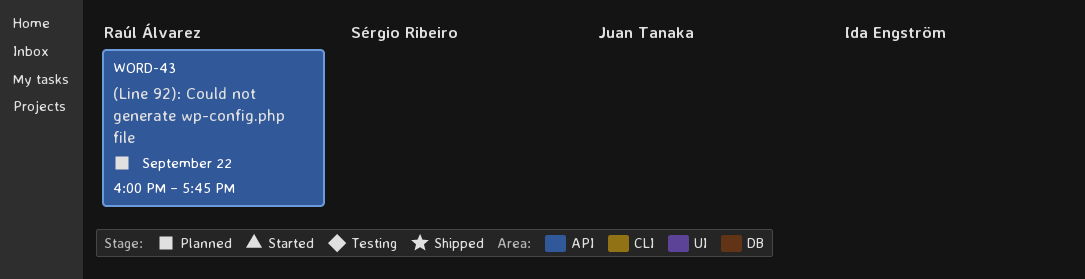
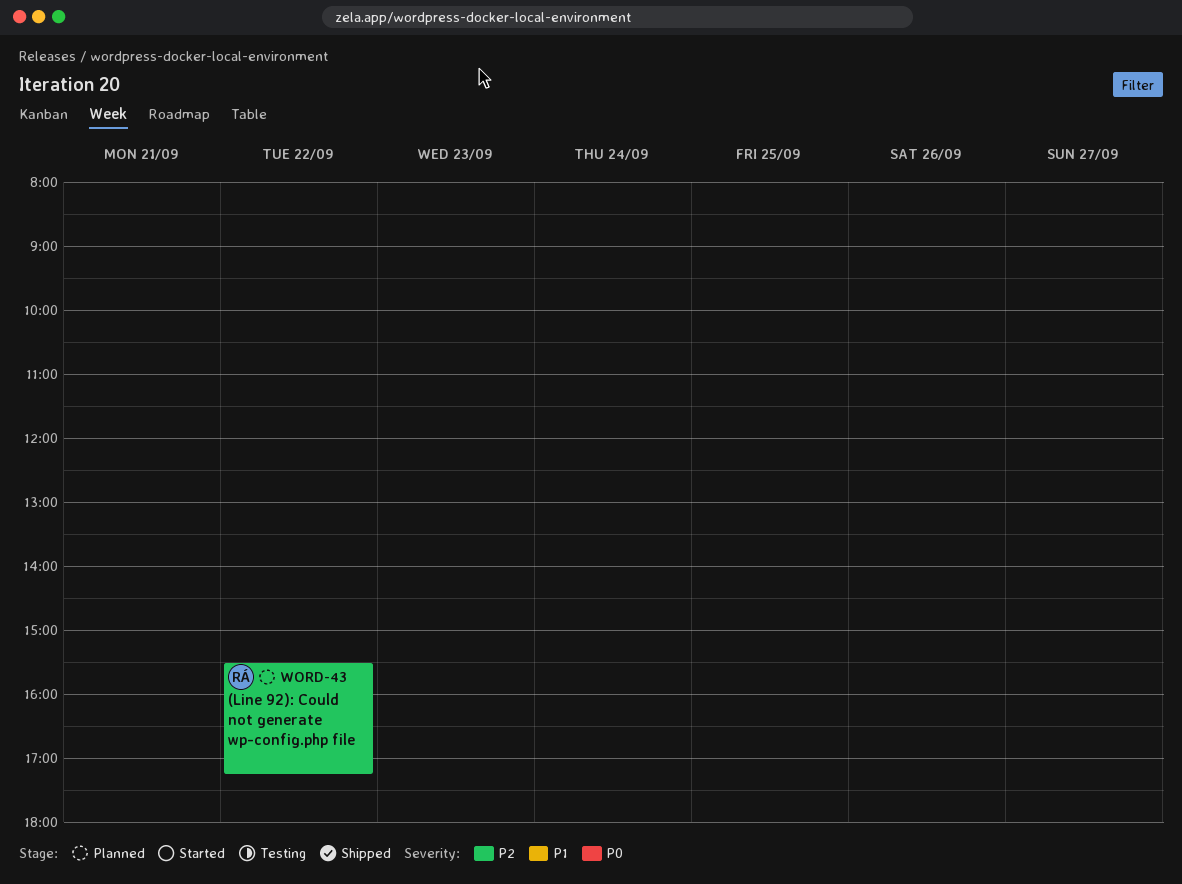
WORD-43, begins: 16:00 -> 15:30
WORD-43, ends: 17:45 -> 17:15

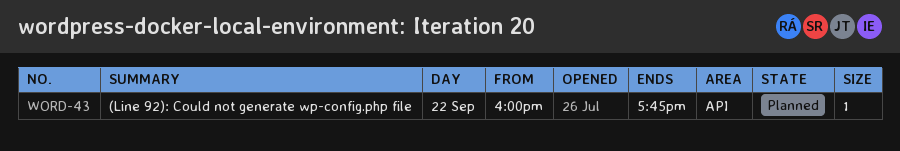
WORD-43, begins: 15:30 -> 16:00
WORD-43, ends: 17:15 -> 17:45

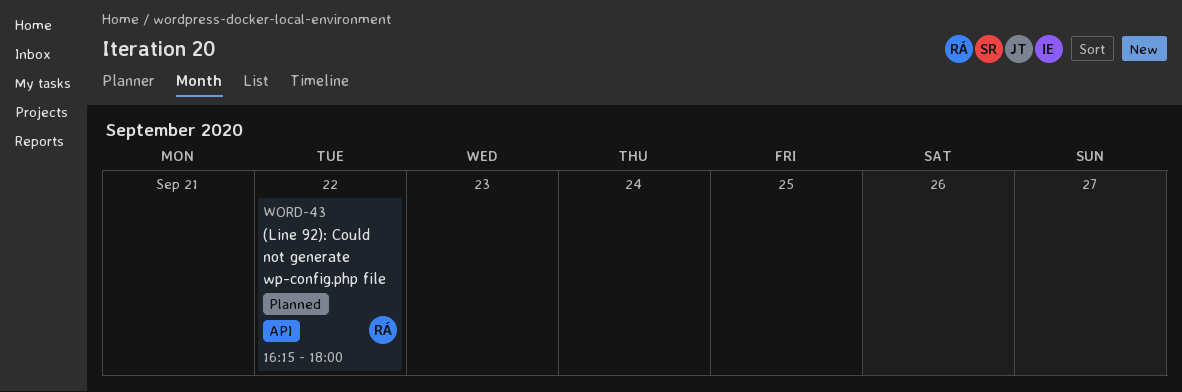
WORD-43, begins: 16:00 -> 16:15
WORD-43, ends: 17:45 -> 18:00

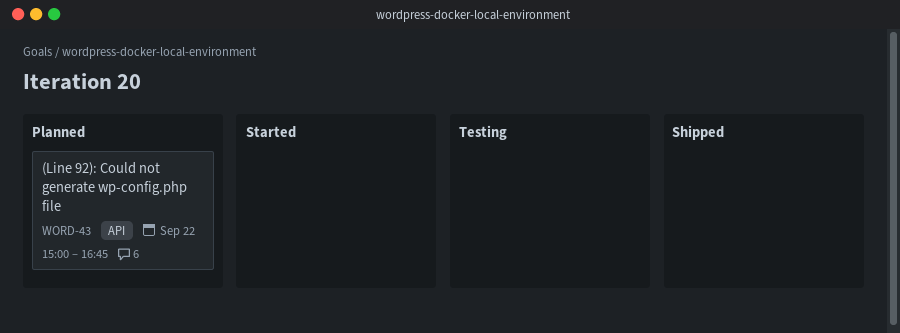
WORD-43, begins: 16:15 -> 15:00
WORD-43, ends: 18:00 -> 16:45

